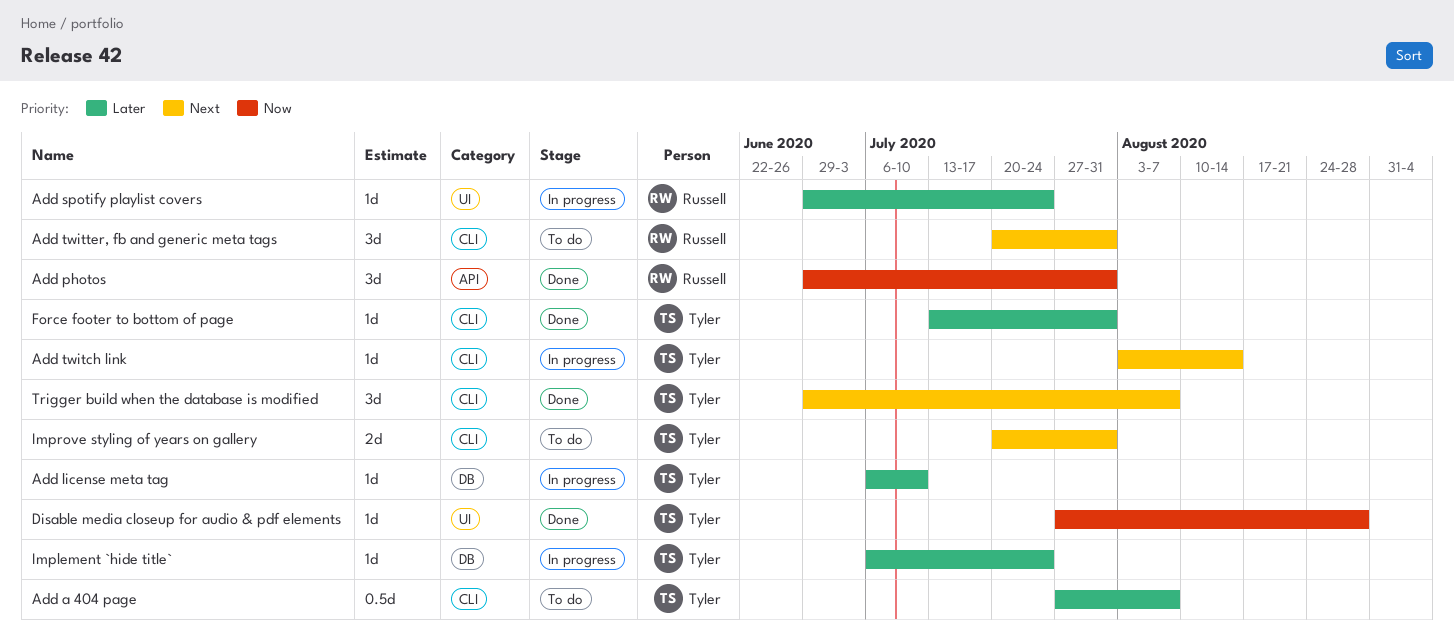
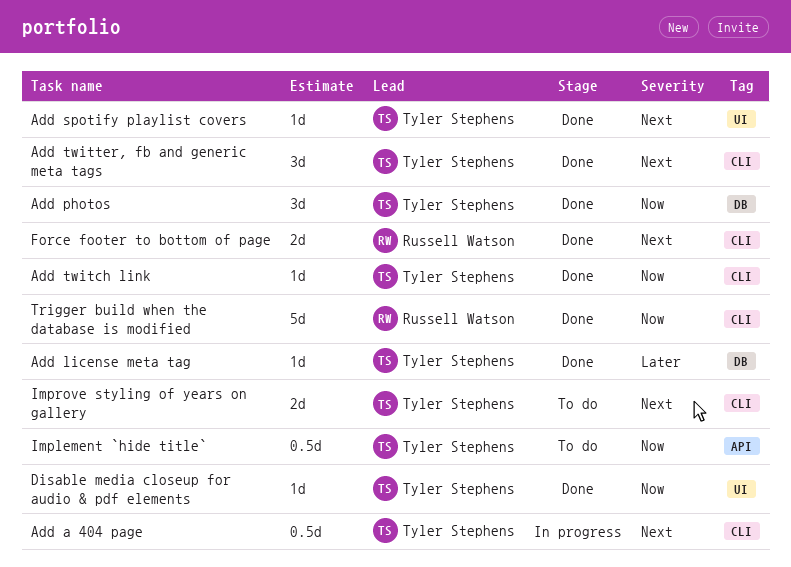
Add a 404 page, status: To do -> In progress
Add a 404 page, priority: Later -> Next
Add license meta tag, status: In progress -> Done
Add photos, owner: Russell Watson -> Tyler Stephens
Add photos, label: API -> DB
Add spotify playlist covers, status: In progress -> Done
Add spotify playlist covers, owner: Russell Watson -> Tyler Stephens
Add spotify playlist covers, priority: Later -> Next
Add twitch link, status: In progress -> Done
Add twitch link, priority: Next -> Now
Add twitter, fb and generic meta tags, status: To do -> Done
Add twitter, fb and generic meta tags, owner: Russell Watson -> Tyler Stephens
Force footer to bottom of page, owner: Tyler Stephens -> Russell Watson
Force footer to bottom of page, priority: Later -> Next
Force footer to bottom of page, estimate: 1d -> 2d
Implement `hide title`, status: In progress -> To do
Implement `hide title`, priority: Later -> Now
Implement `hide title`, label: DB -> API
Implement `hide title`, estimate: 1d -> 0.5d
Trigger build when the database is modified, owner: Tyler Stephens -> Russell Watson
Trigger build when the database is modified, priority: Next -> Now
Trigger build when the database is modified, estimate: 3d -> 5d

